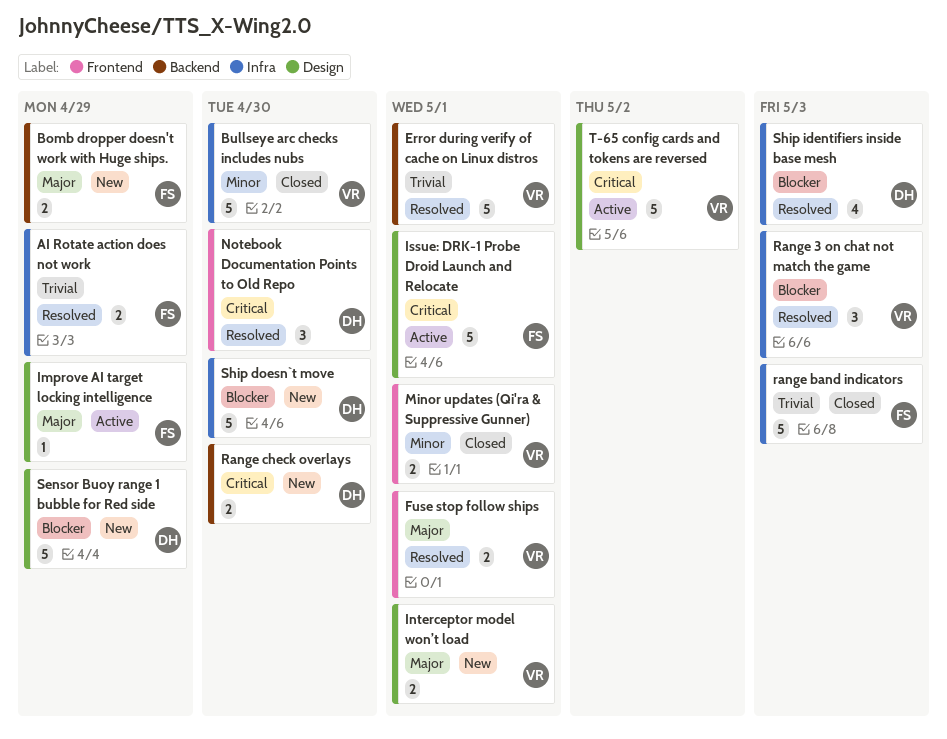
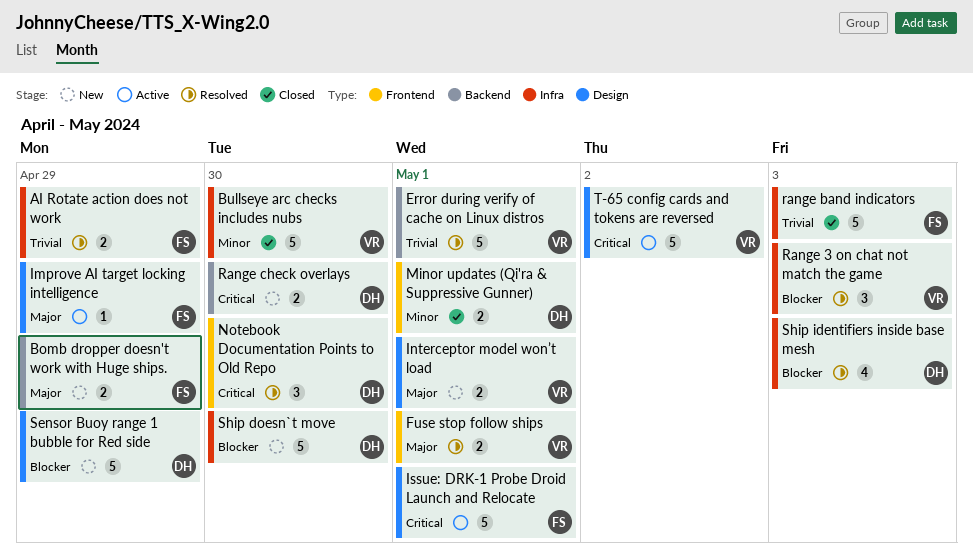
Minor updates (Qi'ra & Suppressive Gunner), owner: VR -> DH

